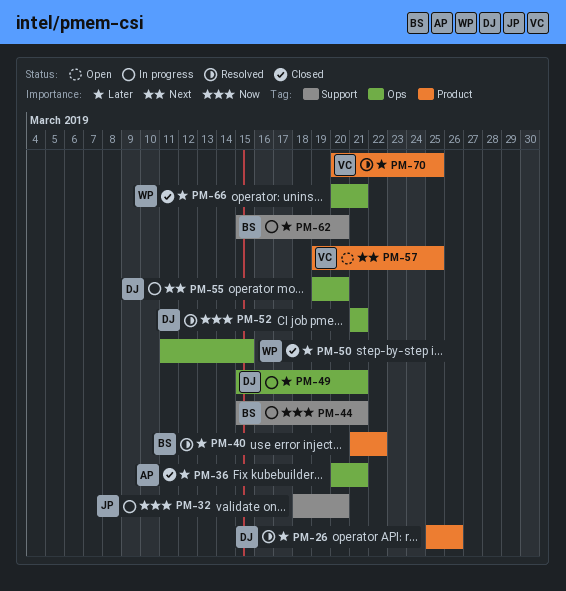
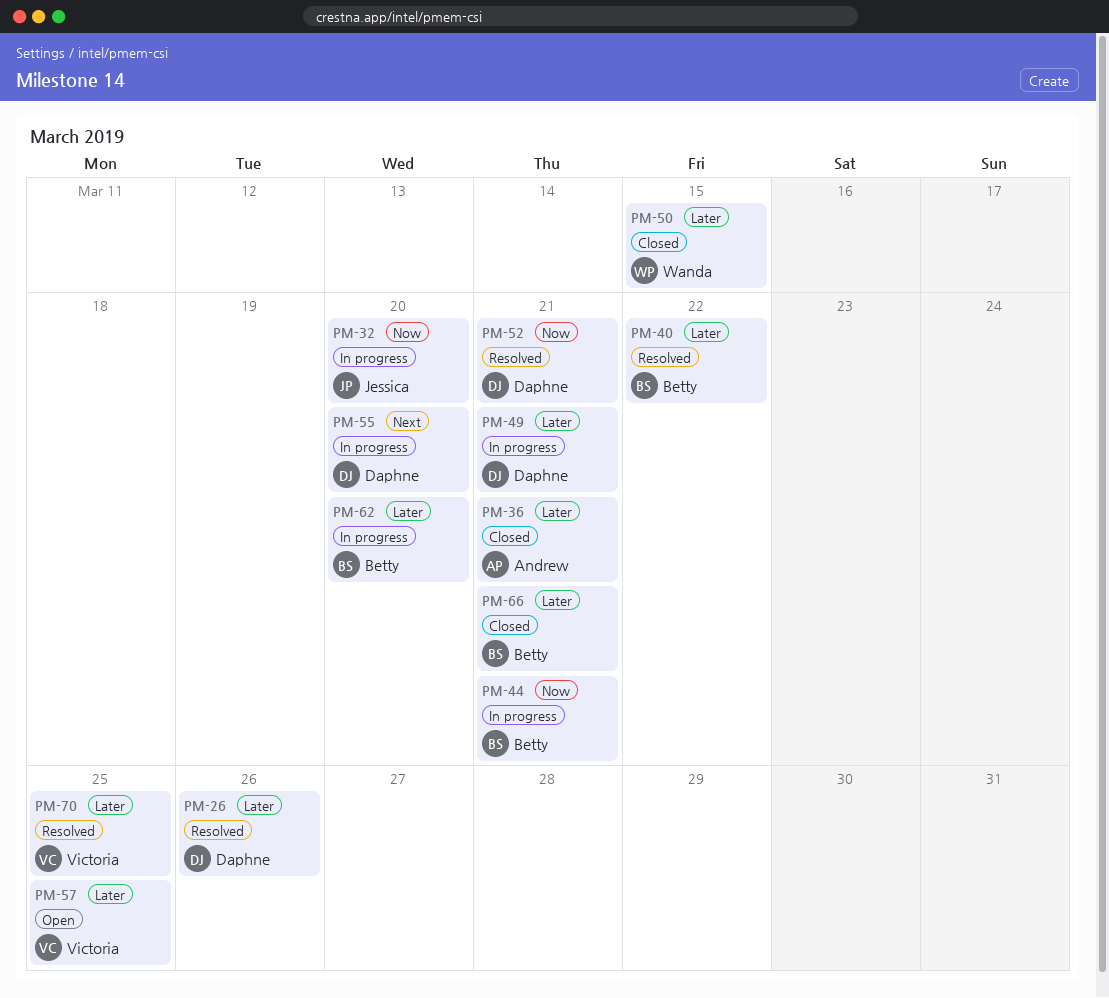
PM-57, priority: Next -> Later
PM-66, owner: Wanda -> Betty

